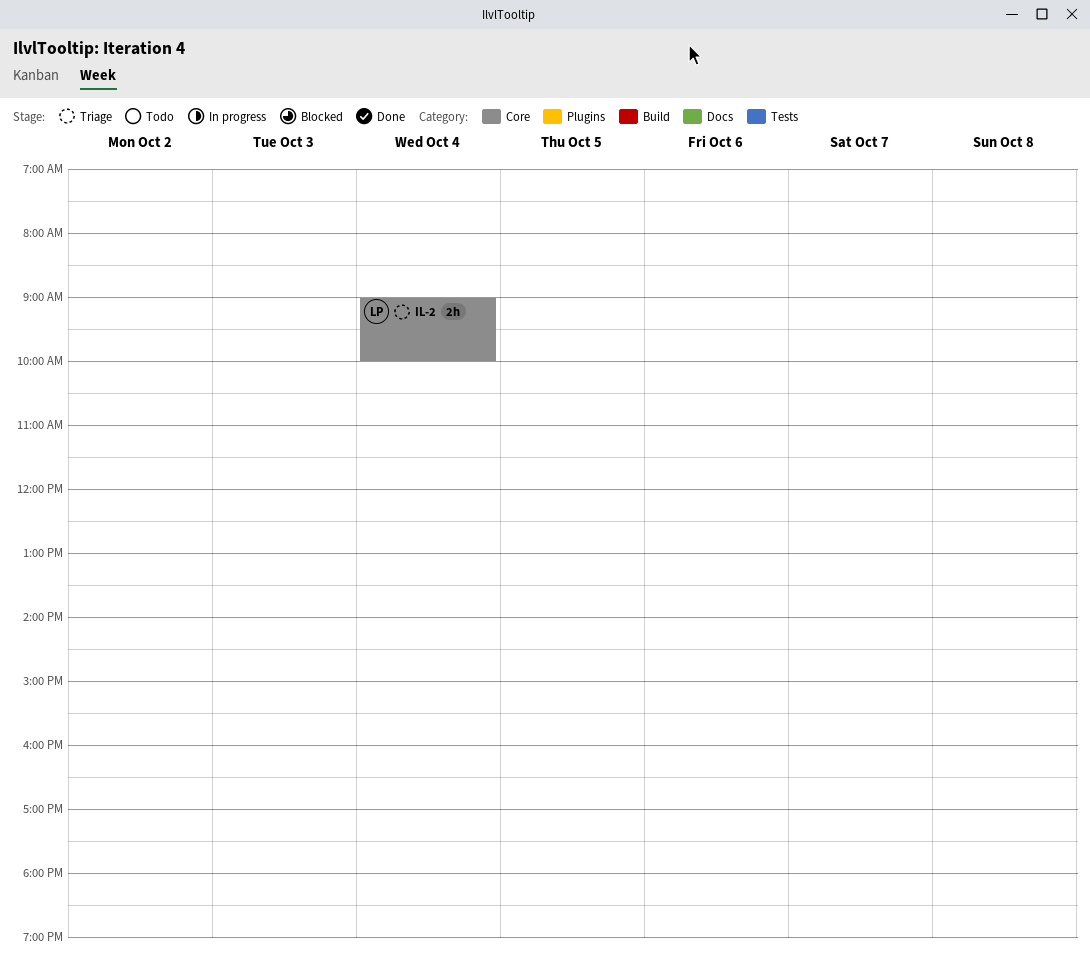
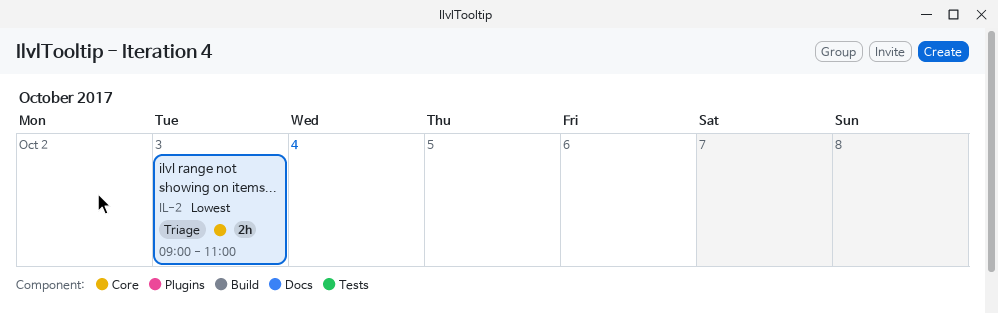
IL-2, day: Oct 4 -> Oct 3
IL-2, ends: 10:00 -> 11:00

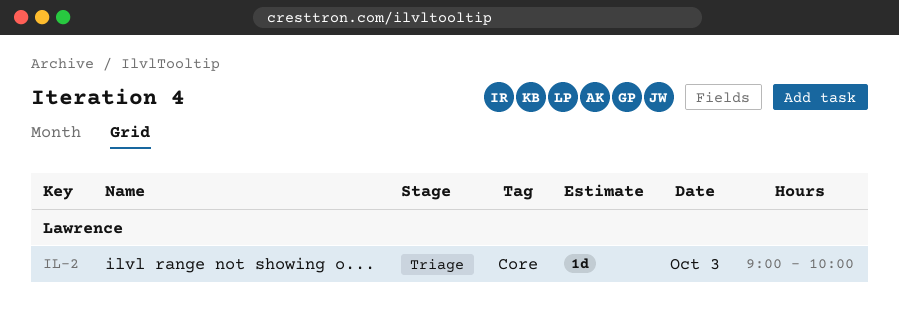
IL-2, estimate: 2h -> 1d
IL-2, ends: 11:00 -> 10:00

